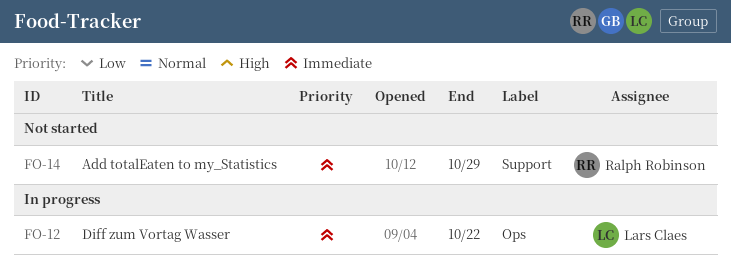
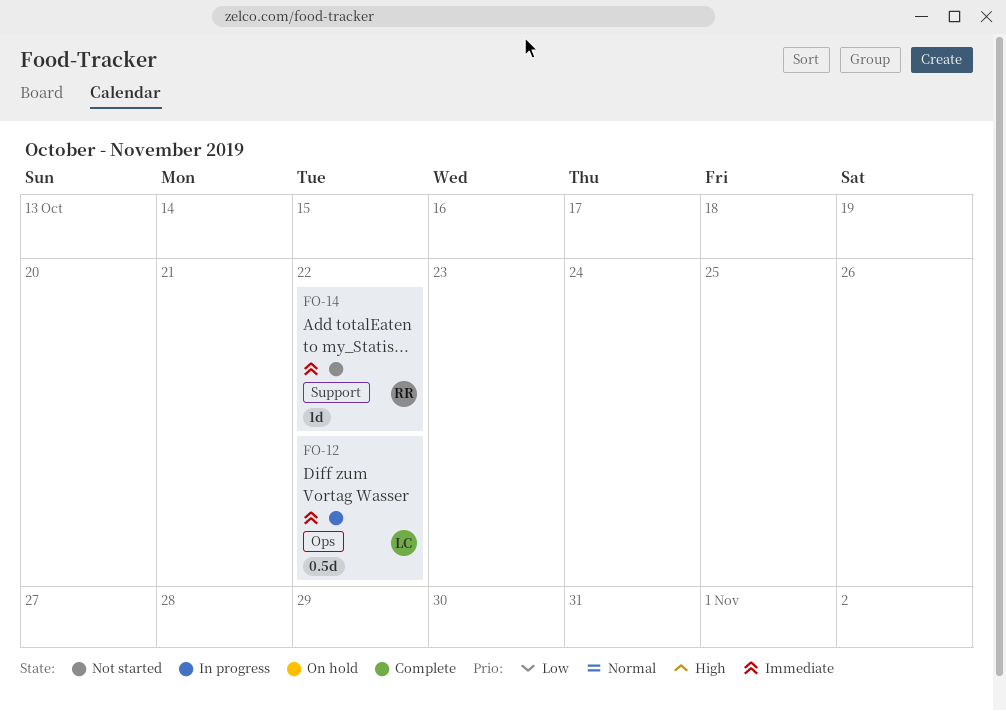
FO-14, due: Oct 29 -> Oct 22

